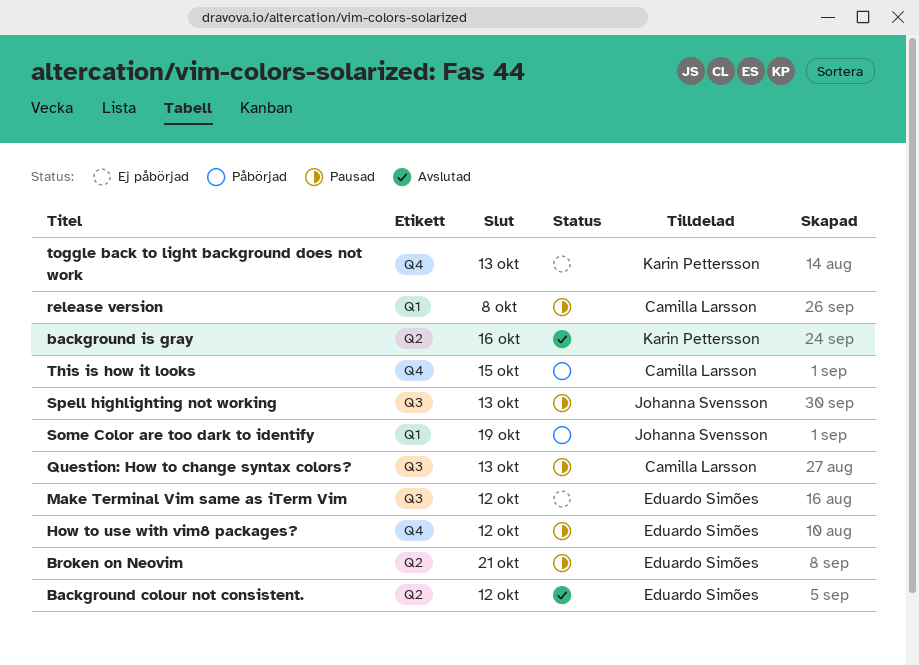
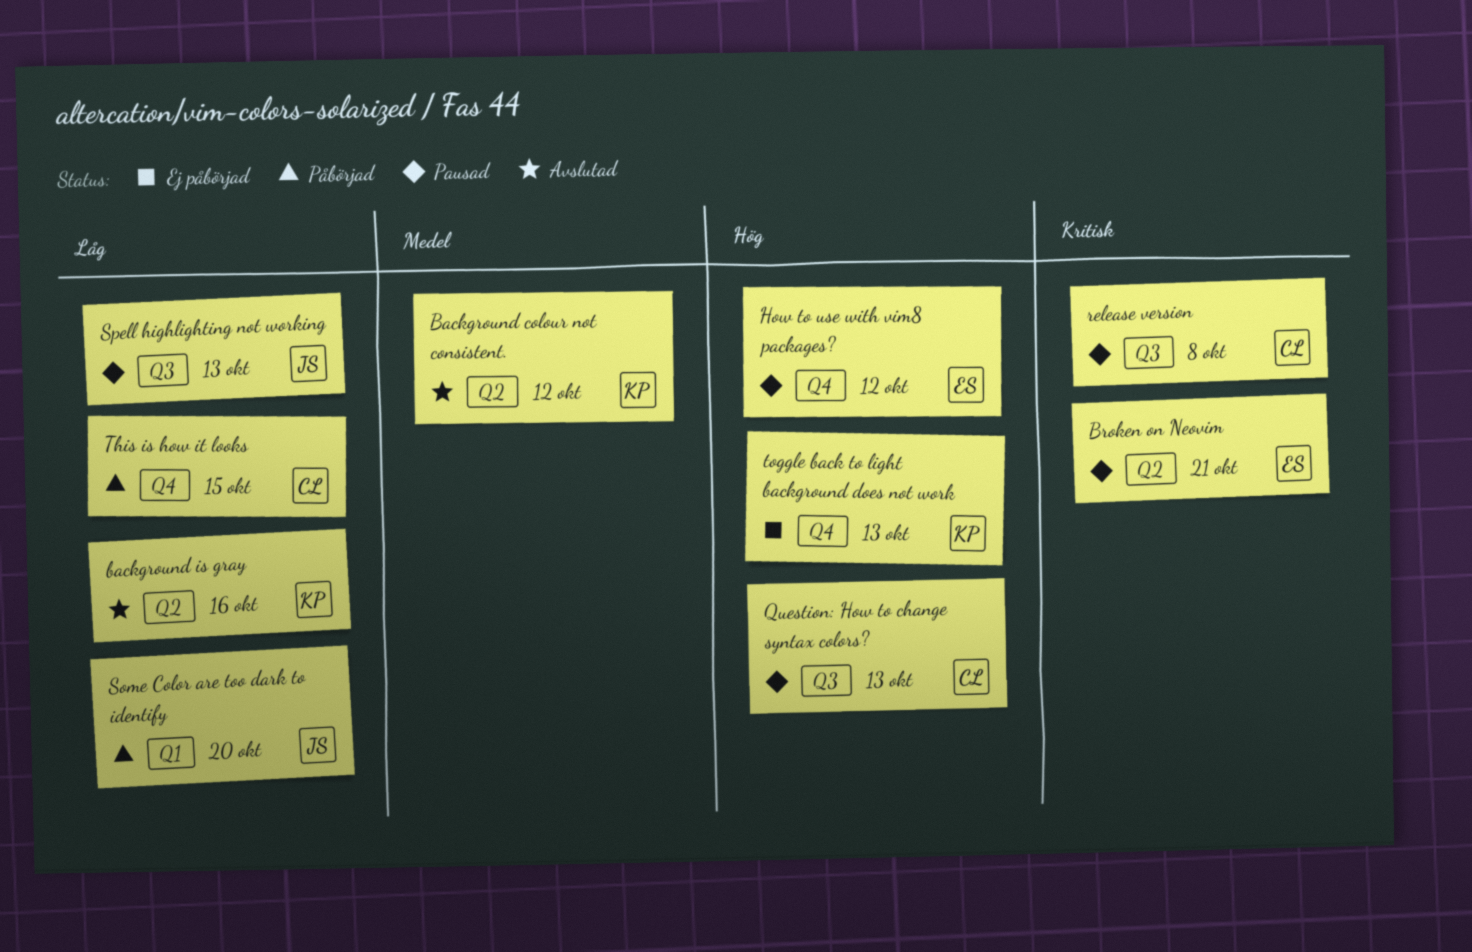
Background colour not consistent., owner: Eduardo Simões -> Karin Pettersson
Make Terminal Vim same as iTerm Vim: present -> none
release version, label: Q1 -> Q3
Some Color are too dark to identify, due: Oct 19 -> Oct 20

